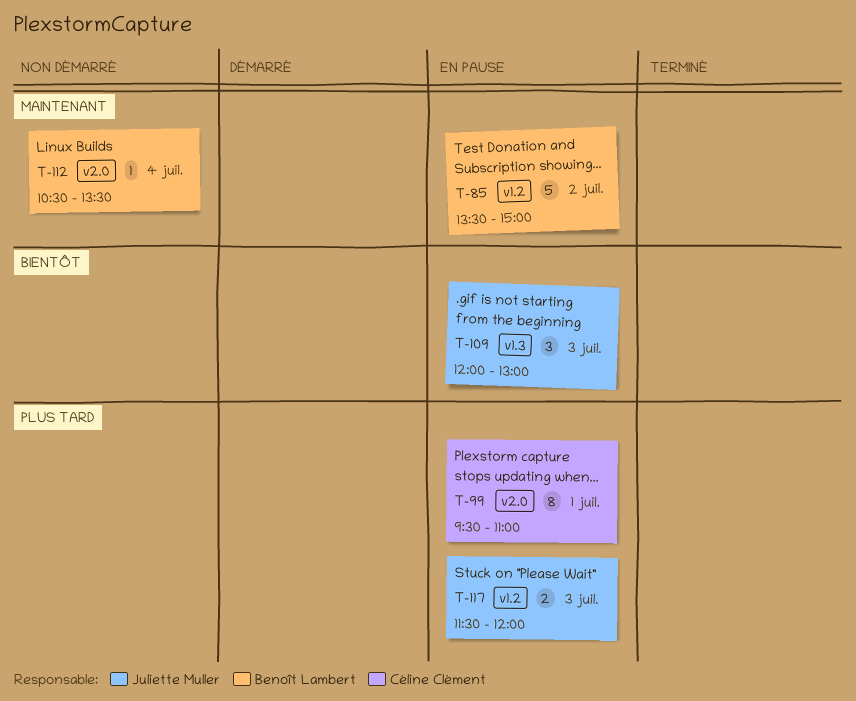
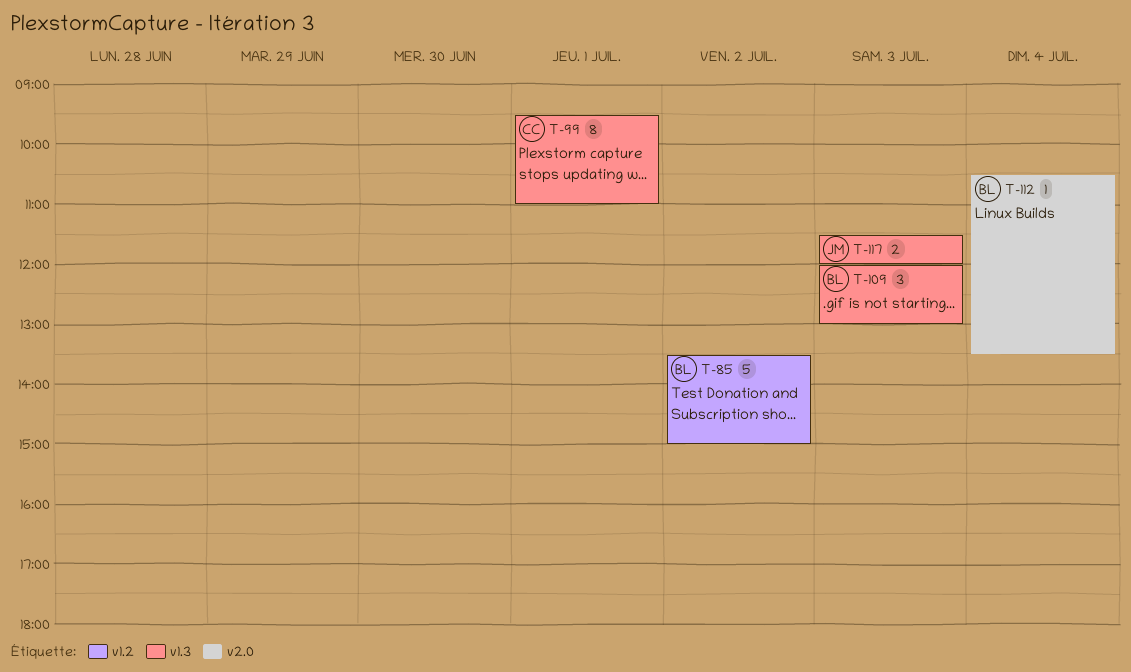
T-99, label: v2.0 -> v1.3
T-109, owner: Juliette Muller -> Benoît Lambert
T-117, label: v1.2 -> v1.3

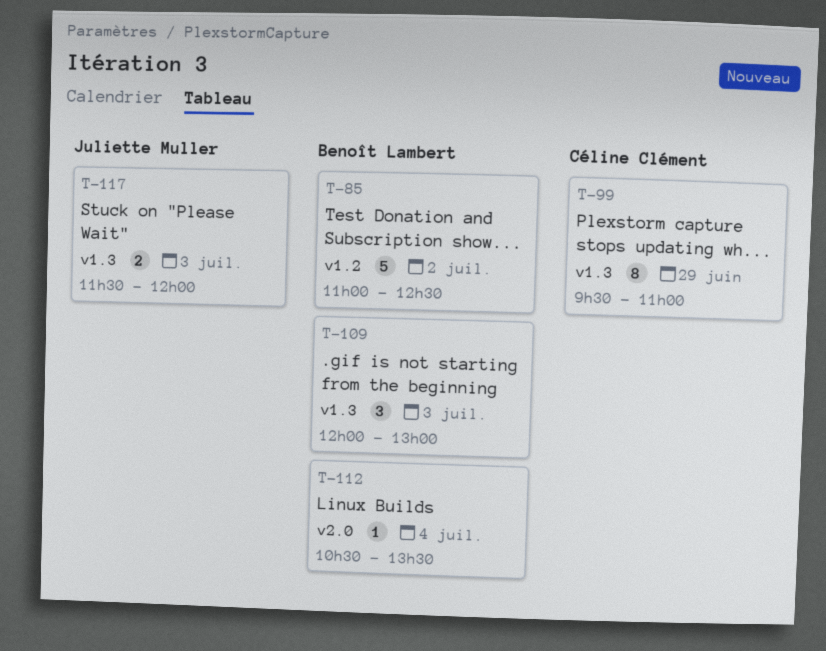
T-85, begins: 13:30 -> 11:00
T-85, ends: 15:00 -> 12:30
T-99, day: Jul 1 -> Jun 29

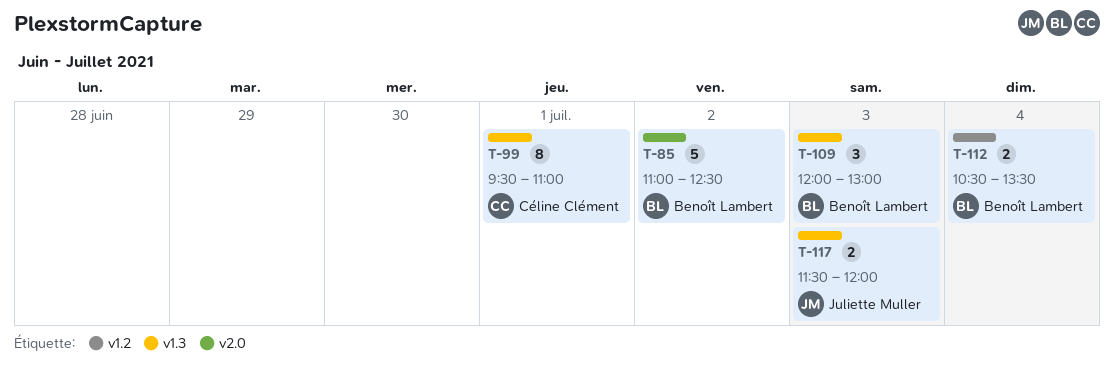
T-85, label: v1.2 -> v2.0
T-99, day: Jun 29 -> Jul 1
T-112, label: v2.0 -> v1.2
T-112, estimate: 1 -> 2

